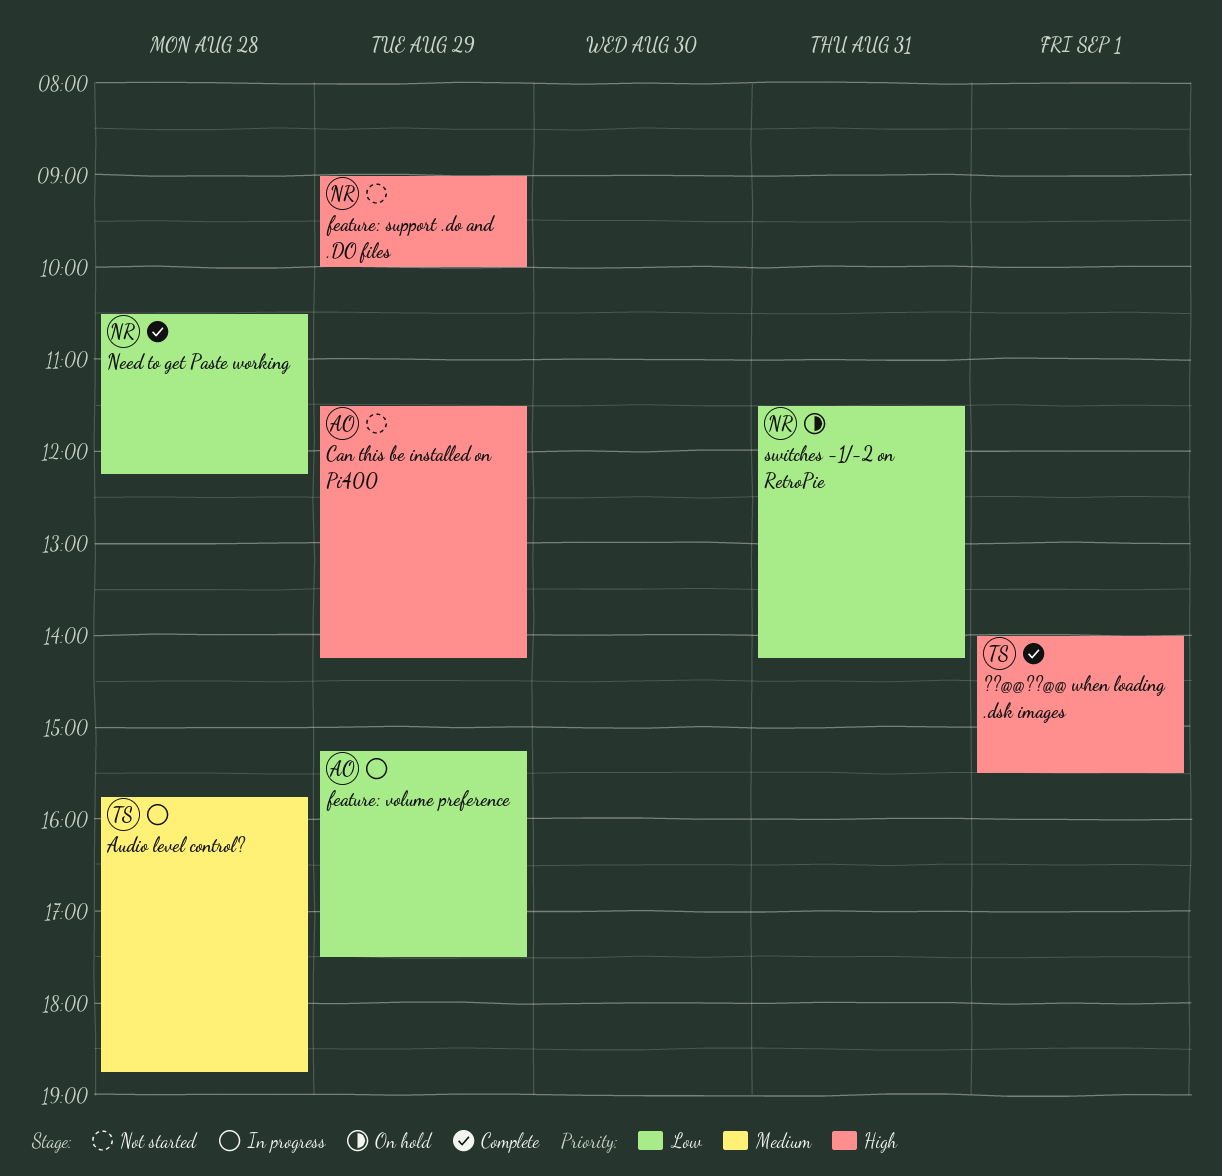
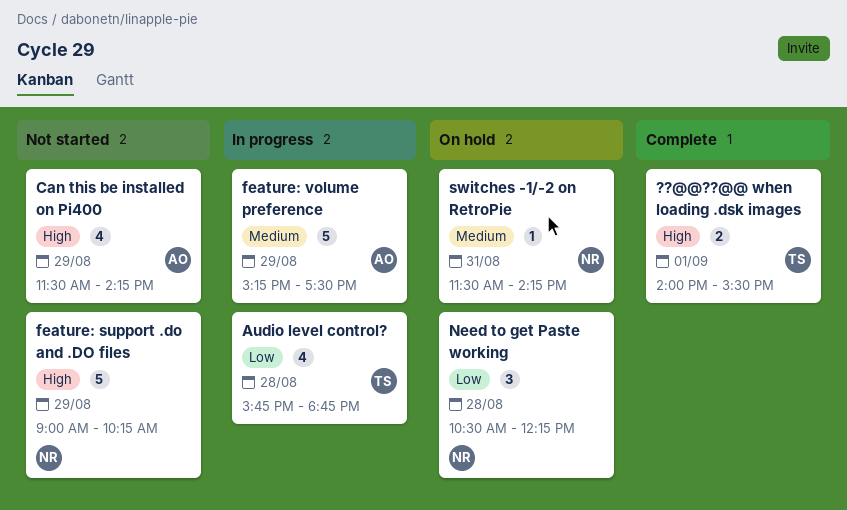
Audio level control?, priority: Medium -> Low
feature: support .do and .DO files, ends: 10:00 -> 10:15
feature: volume preference, priority: Low -> Medium
Need to get Paste working, status: Complete -> On hold
switches -1/-2 on RetroPie, priority: Low -> Medium

